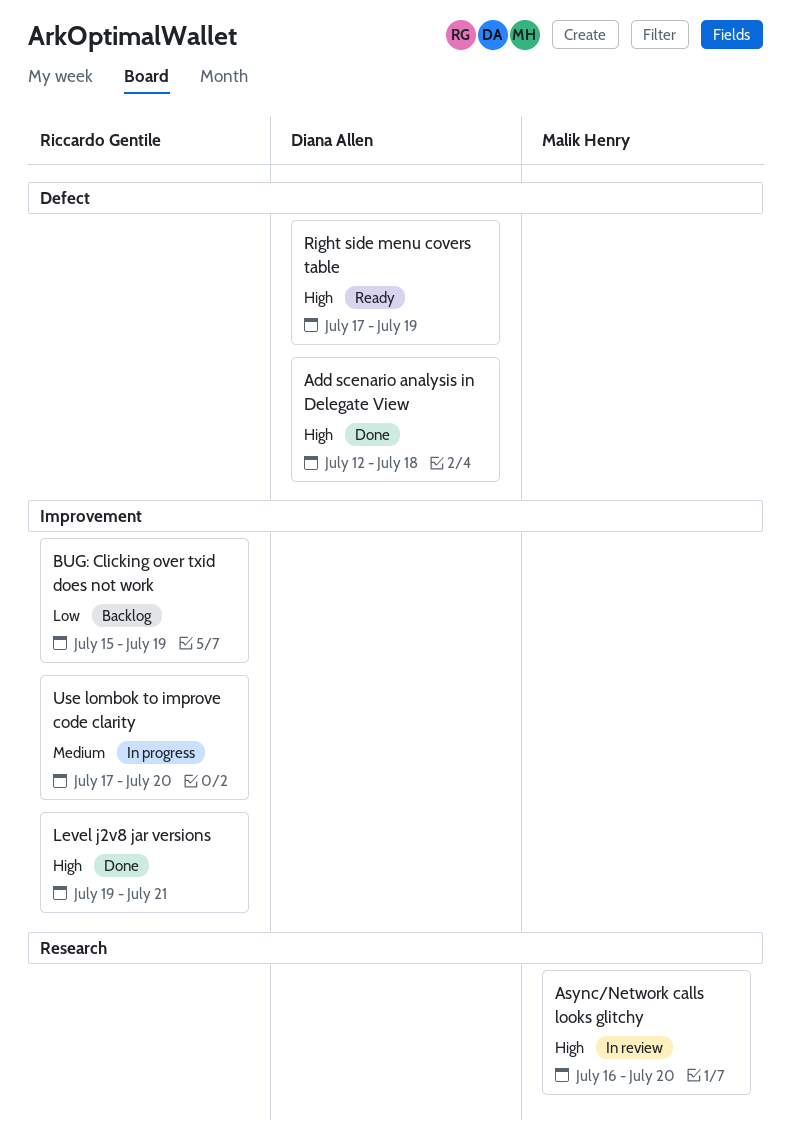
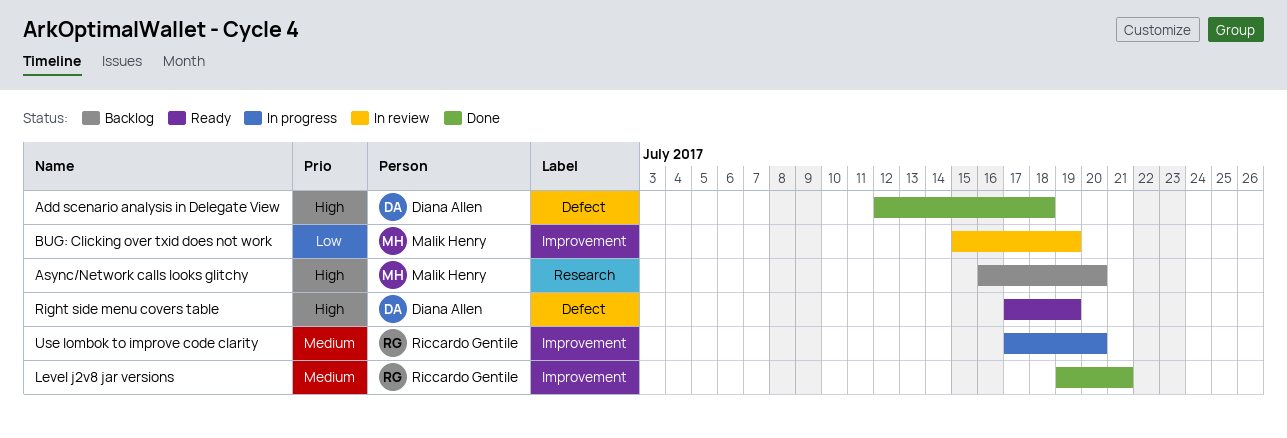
Async/Network calls looks glitchy, status: In review -> Backlog
BUG: Clicking over txid does not work, status: Backlog -> In review
BUG: Clicking over txid does not work, owner: Riccardo Gentile -> Malik Henry
Level j2v8 jar versions, priority: High -> Medium

